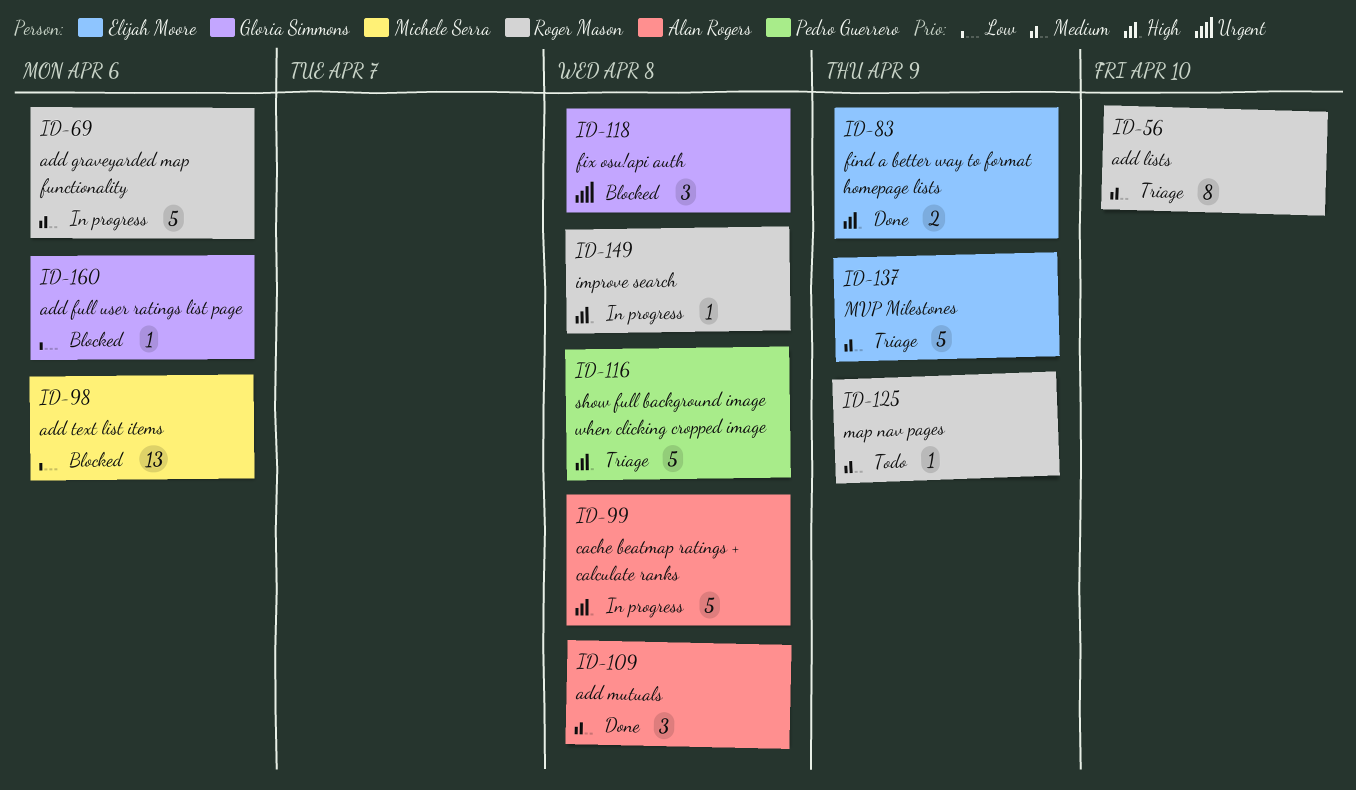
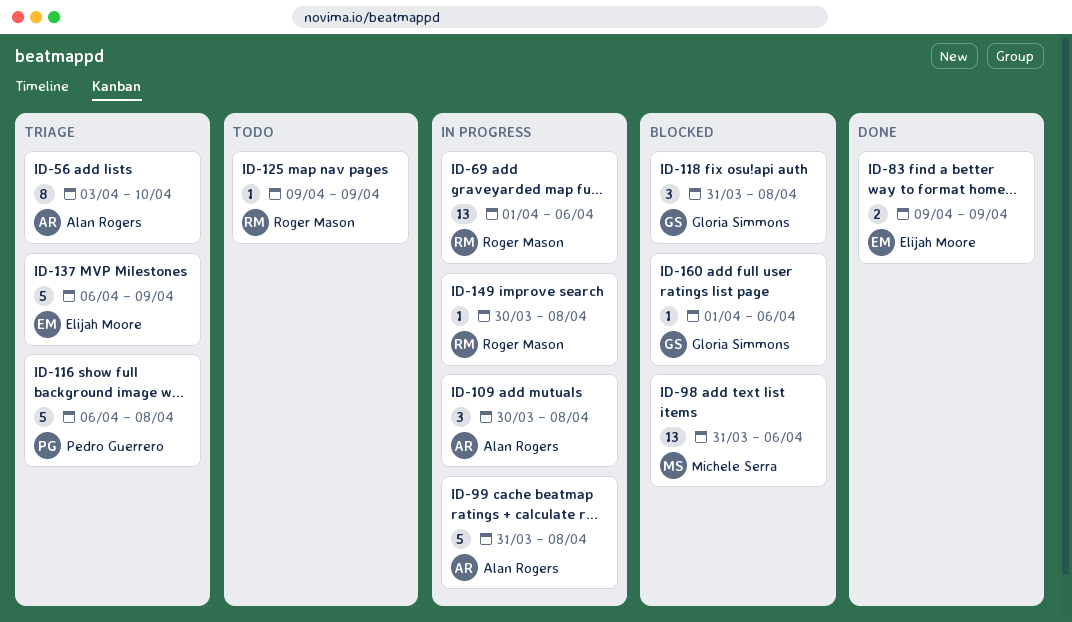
ID-56, owner: Roger Mason -> Alan Rogers
ID-69, estimate: 5 -> 13
ID-109, status: Done -> In progress

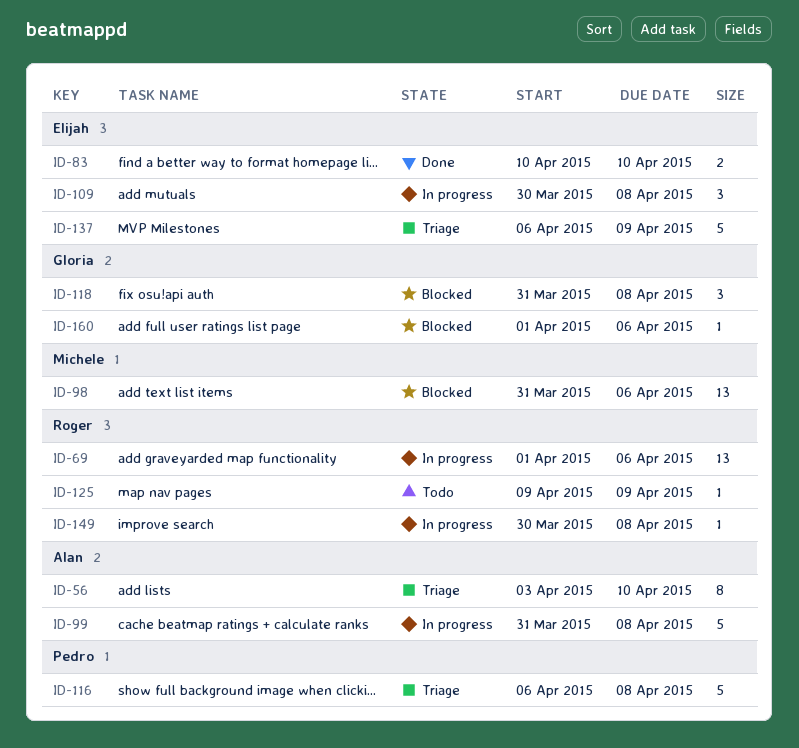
ID-83, start: Apr 9 -> Apr 10
ID-83, due: Apr 9 -> Apr 10
ID-109, owner: Alan Rogers -> Elijah Moore

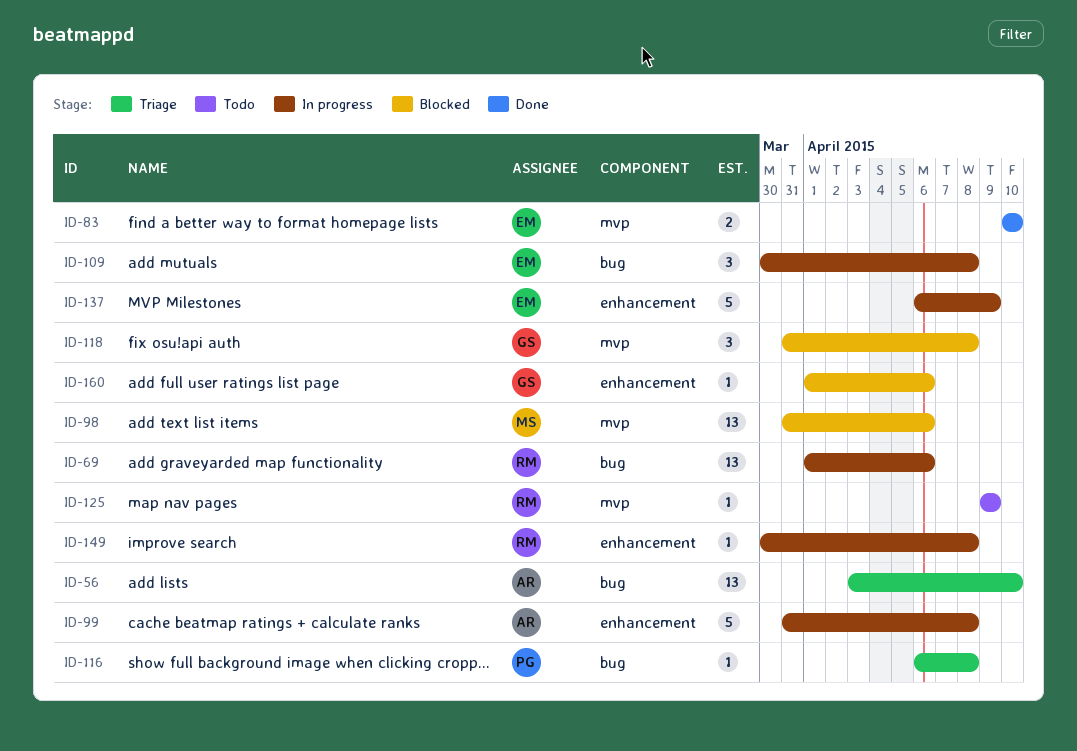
ID-56, estimate: 8 -> 13
ID-116, estimate: 5 -> 1
ID-137, status: Triage -> In progress

